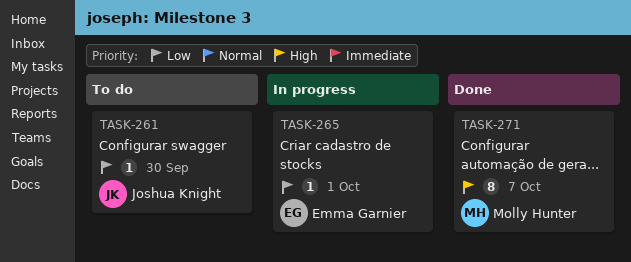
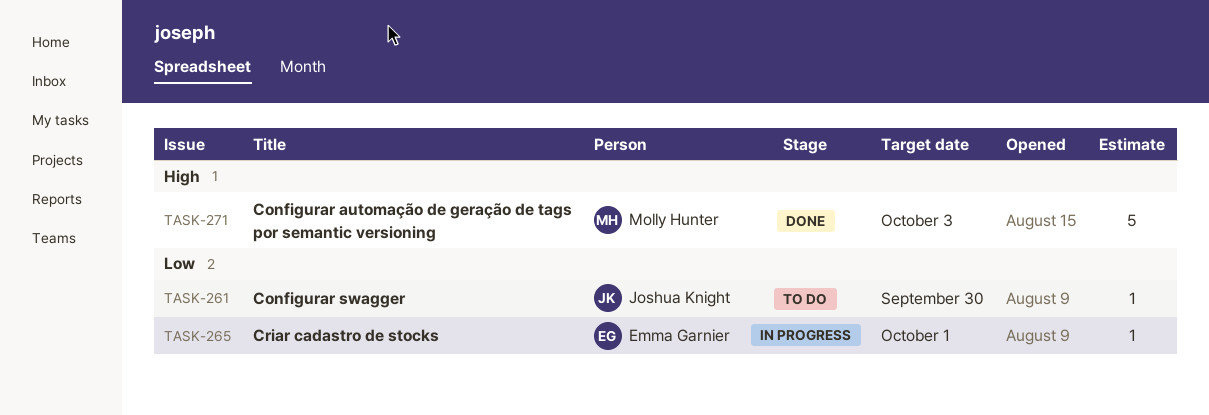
TASK-271, estimate: 8 -> 5
TASK-271, due: Oct 7 -> Oct 3

